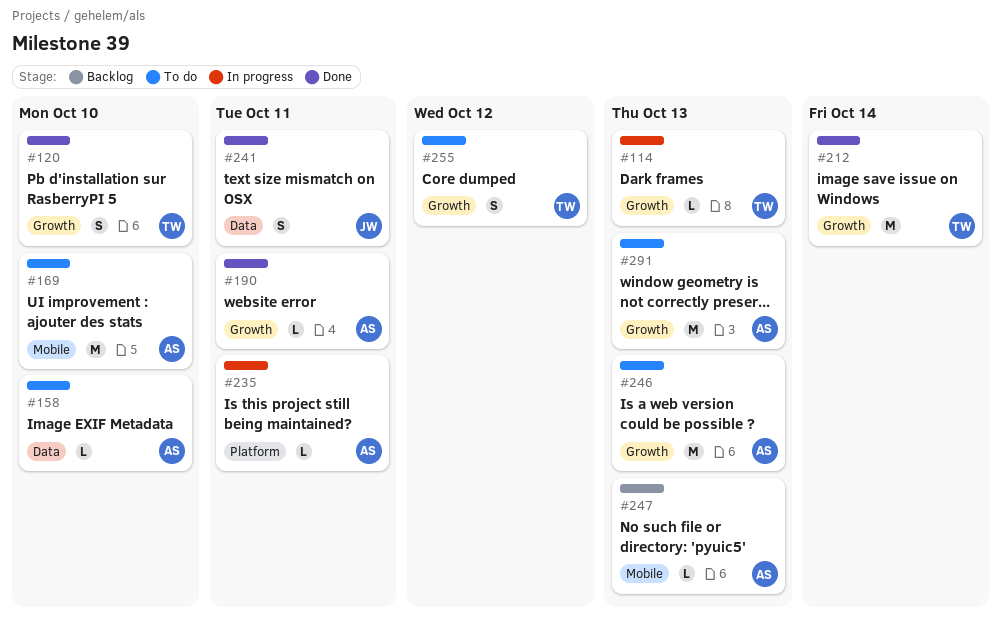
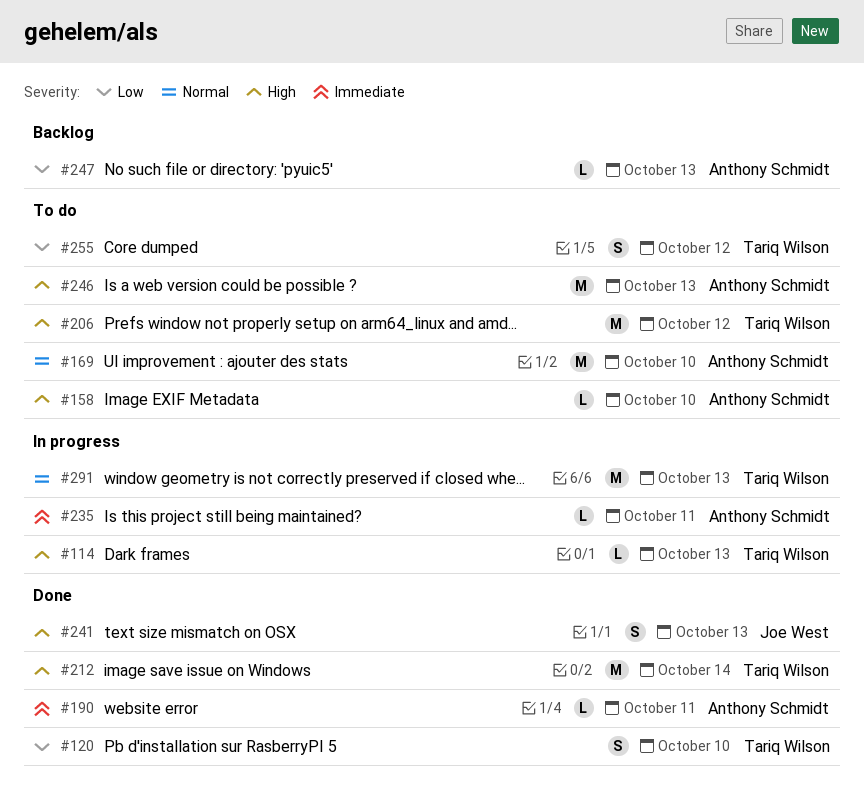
#206: none -> present
#241, due: Oct 11 -> Oct 13
#291, status: To do -> In progress
#291, owner: Anthony Schmidt -> Tariq Wilson

